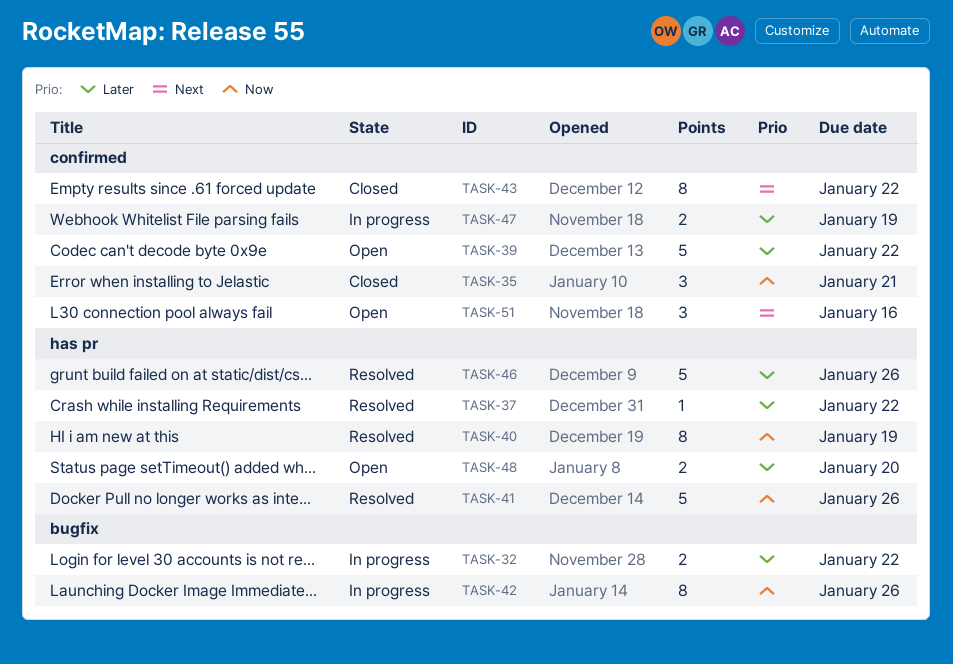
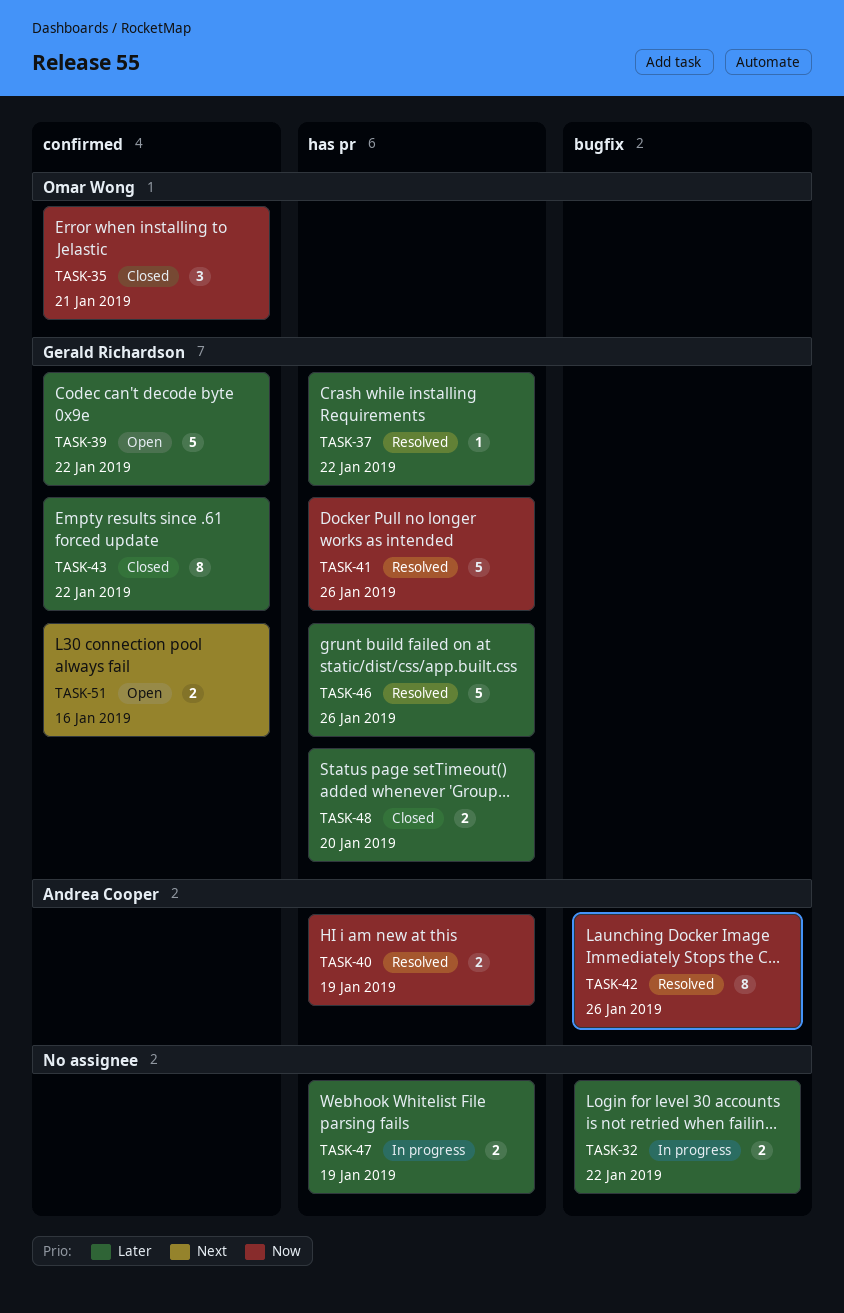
TASK-40, estimate: 8 -> 2
TASK-42, status: In progress -> Resolved
TASK-43, priority: Next -> Later
TASK-47, label: confirmed -> has pr
TASK-48, status: Open -> Closed
TASK-51, estimate: 3 -> 2

